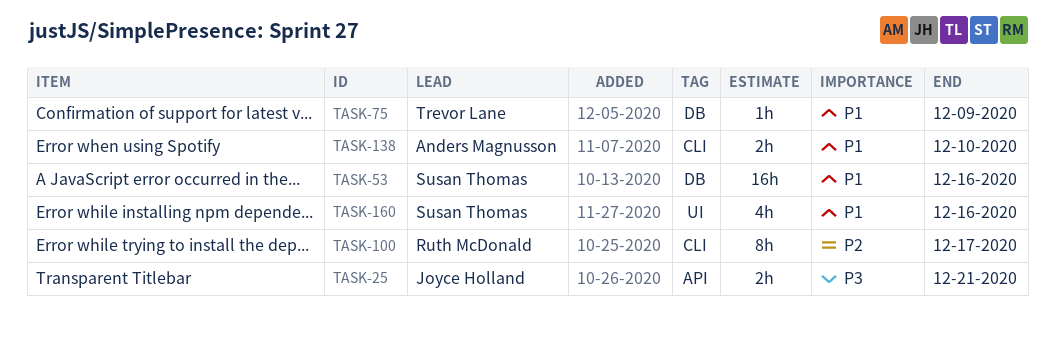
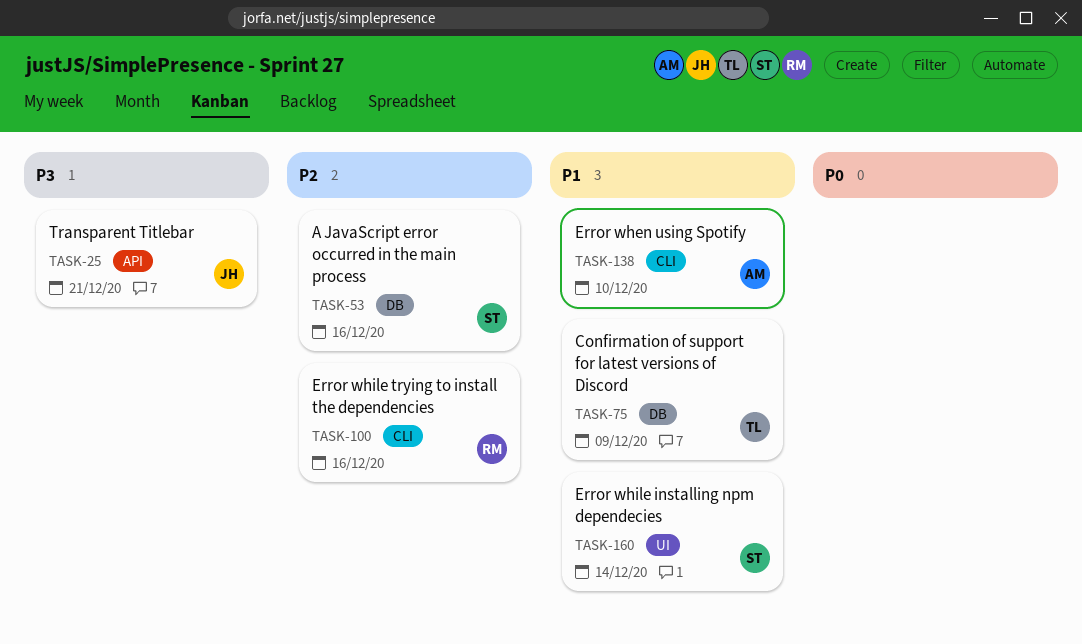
TASK-53, priority: P1 -> P2
TASK-100, due: Dec 17 -> Dec 16
TASK-160, due: Dec 16 -> Dec 14

